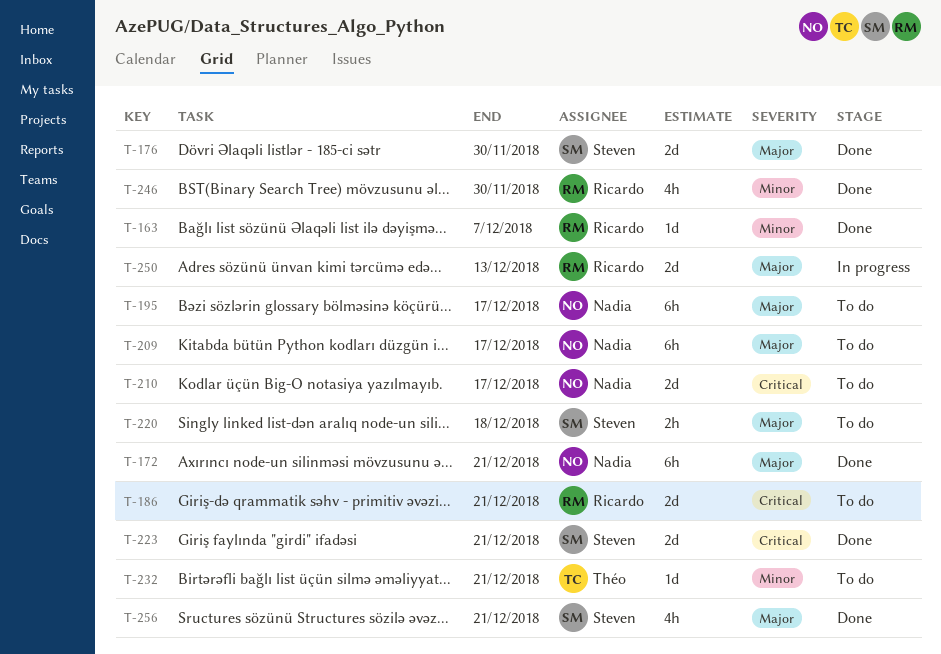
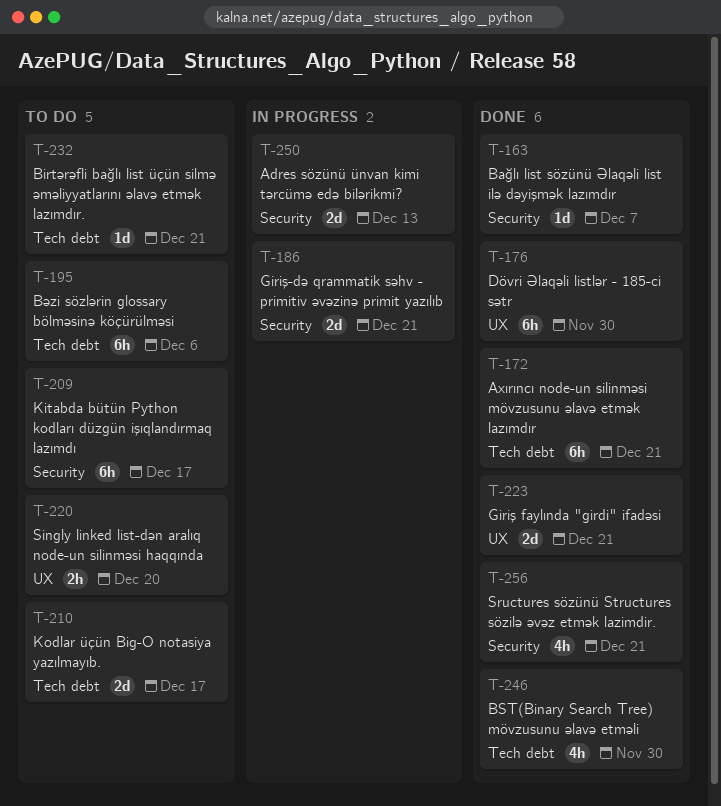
T-176, estimate: 2d -> 6h
T-186, status: To do -> In progress
T-195, due: Dec 17 -> Dec 6
T-220, due: Dec 18 -> Dec 20

